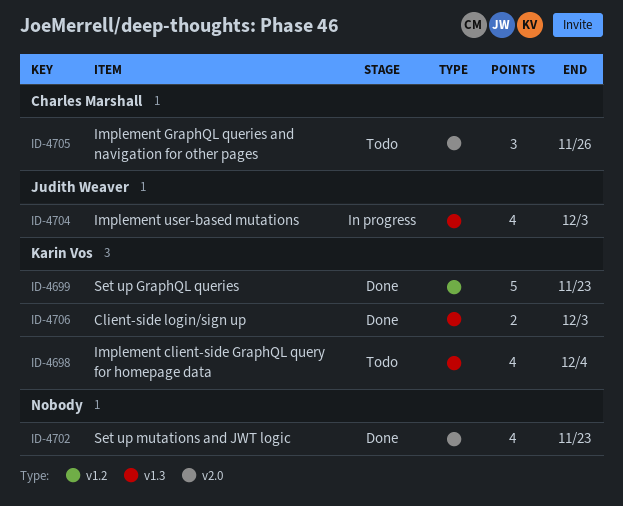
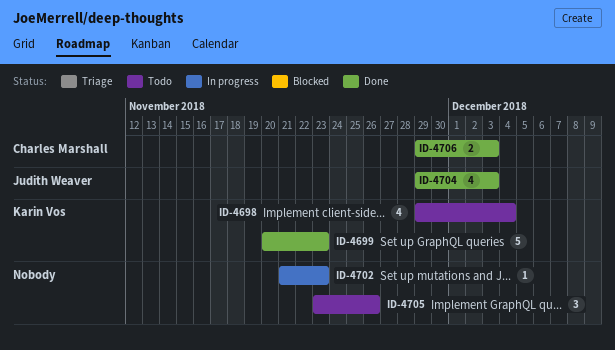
ID-4702, status: Done -> In progress
ID-4702, estimate: 4 -> 1
ID-4704, status: In progress -> Done
ID-4705, owner: Charles Marshall -> none
ID-4706, owner: Karin Vos -> Charles Marshall

